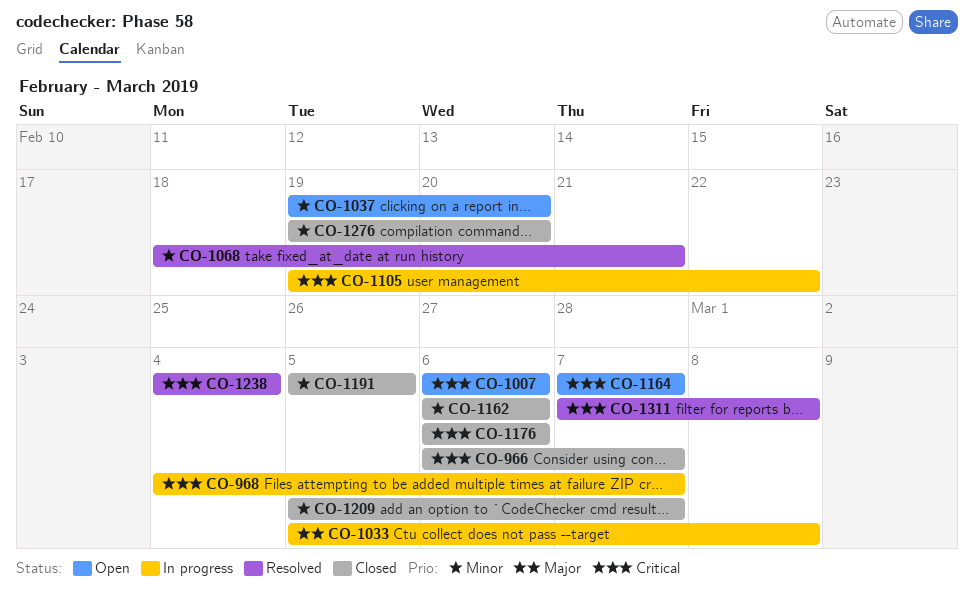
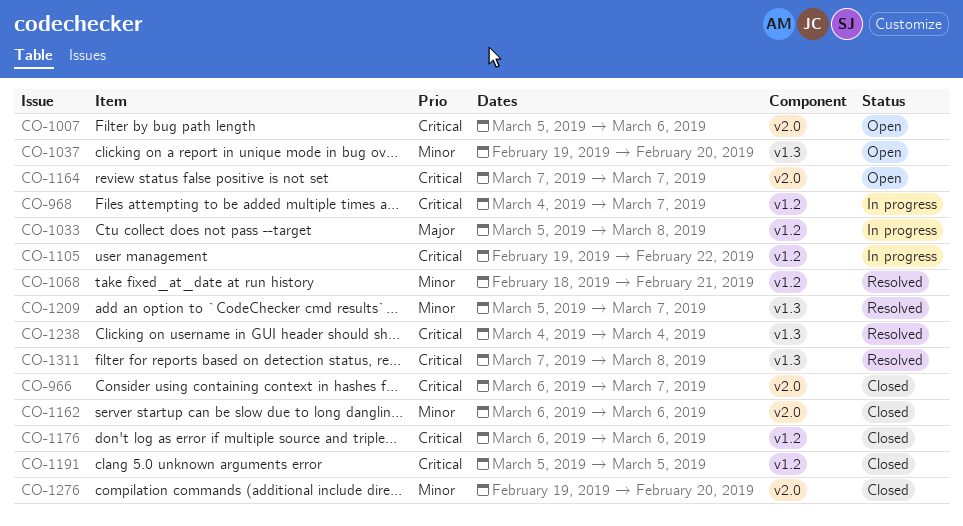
CO-1007, start: Mar 6 -> Mar 5
CO-1191, priority: Minor -> Critical
CO-1209, status: Closed -> Resolved

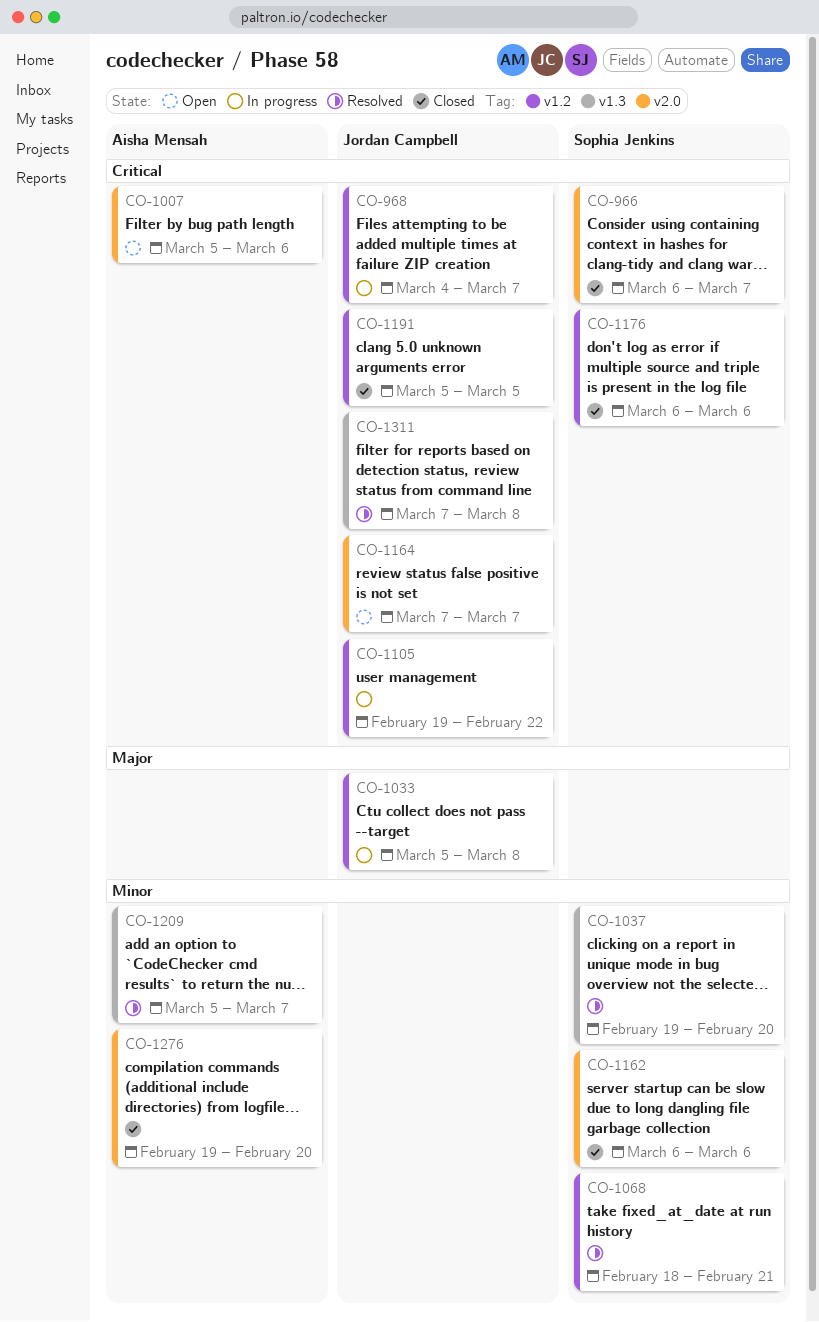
CO-1037, status: Open -> Resolved
CO-1238: present -> none

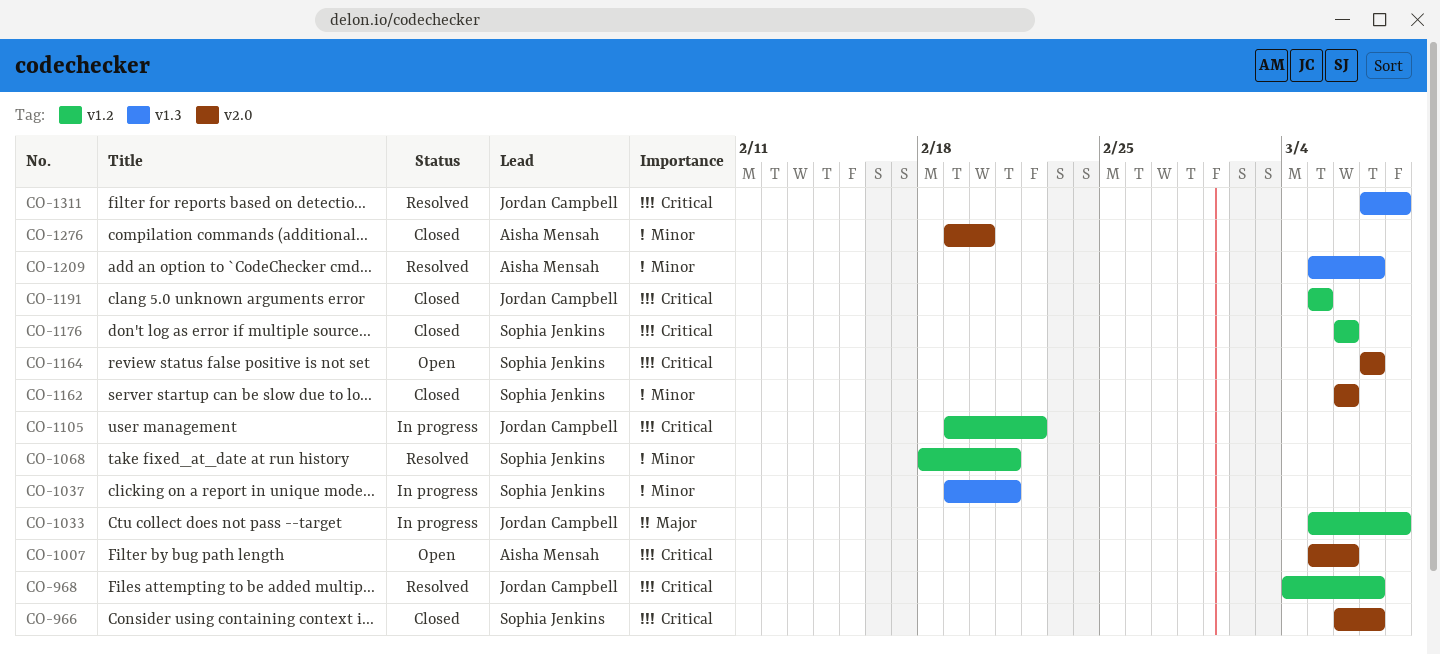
CO-968, status: In progress -> Resolved
CO-1037, status: Resolved -> In progress
CO-1037, due: Feb 20 -> Feb 21
CO-1164, owner: Jordan Campbell -> Sophia Jenkins

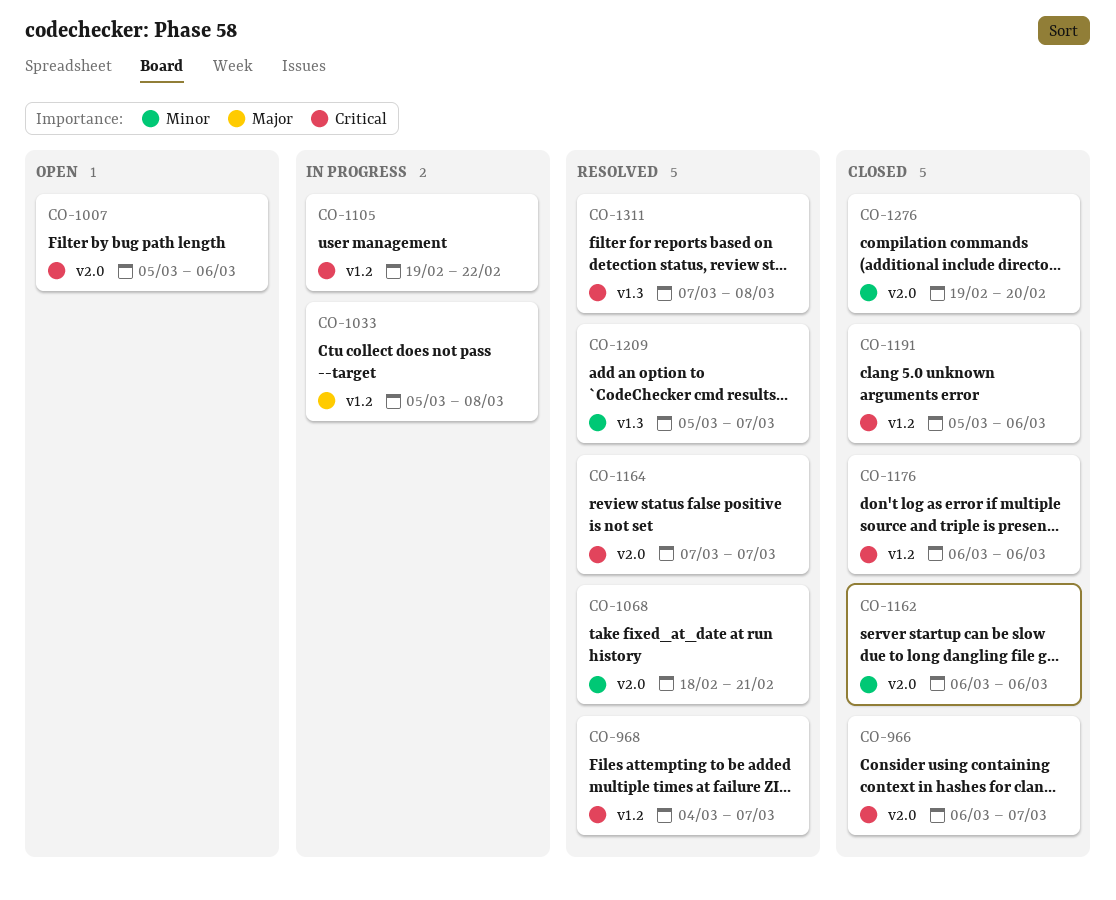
CO-1037: present -> none
CO-1068, label: v1.2 -> v2.0
CO-1164, status: Open -> Resolved
CO-1191, due: Mar 5 -> Mar 6

